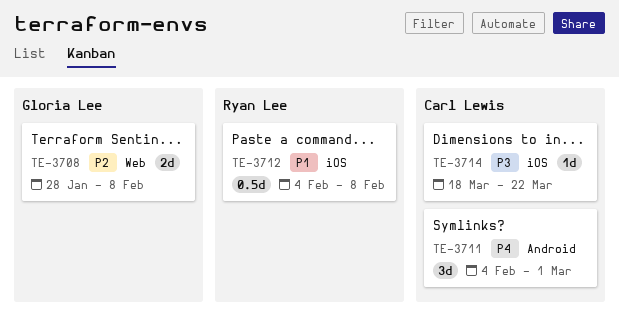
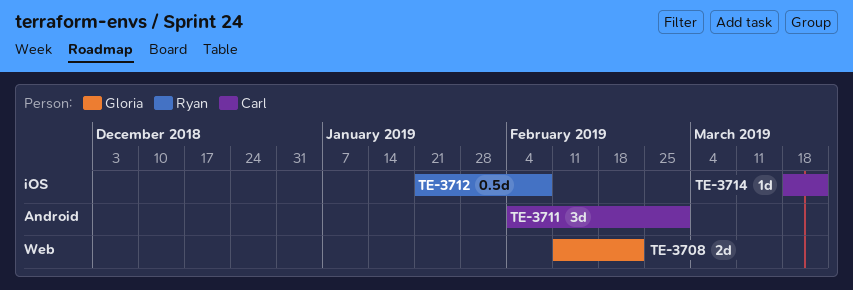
TE-3708, start: Jan 28 -> Feb 11
TE-3708, due: Feb 8 -> Feb 22
TE-3712, start: Feb 4 -> Jan 21

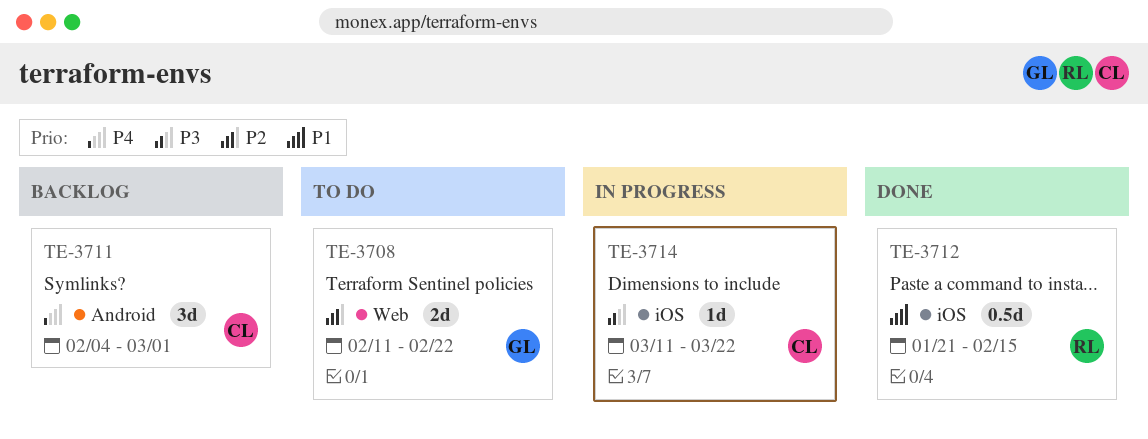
TE-3712, due: Feb 8 -> Feb 15
TE-3714, start: Mar 18 -> Mar 11

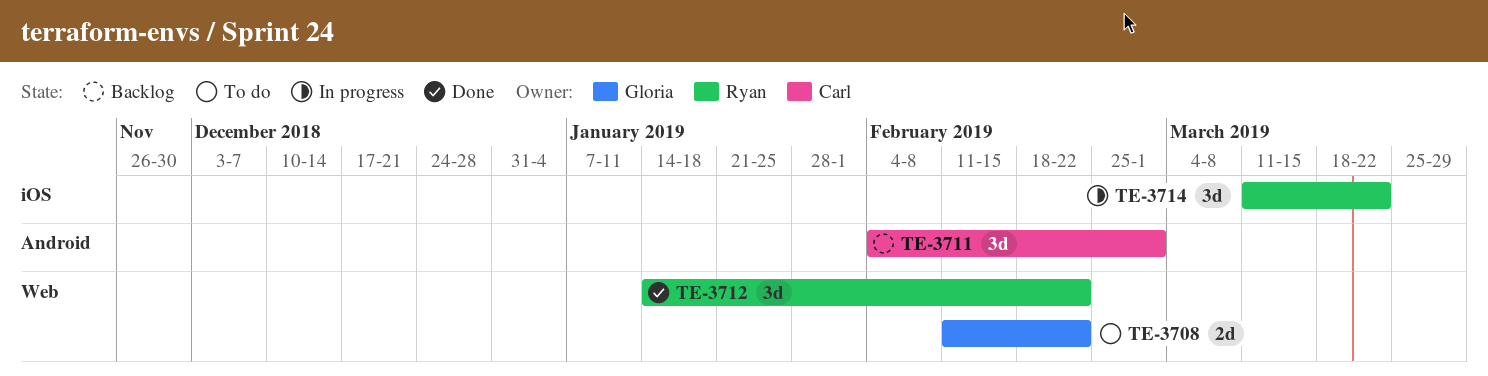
TE-3712, label: iOS -> Web
TE-3712, estimate: 0.5d -> 3d
TE-3712, start: Jan 21 -> Jan 14
TE-3712, due: Feb 15 -> Feb 22
TE-3714, owner: Carl -> Ryan
TE-3714, estimate: 1d -> 3d

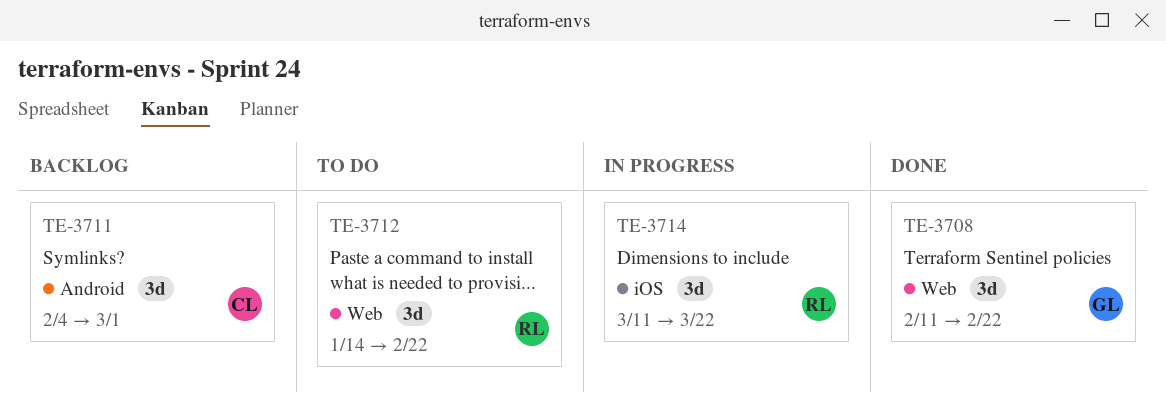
TE-3708, status: To do -> Done
TE-3708, estimate: 2d -> 3d
TE-3712, status: Done -> To do

